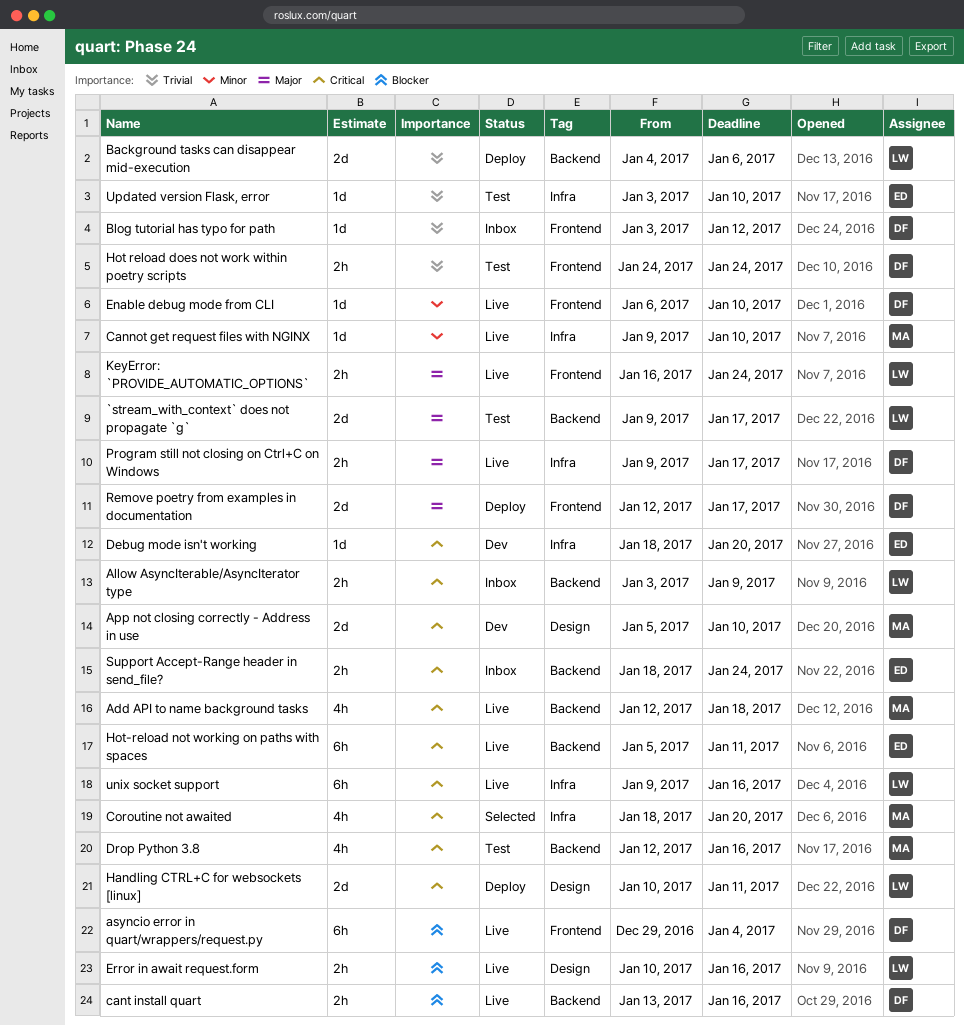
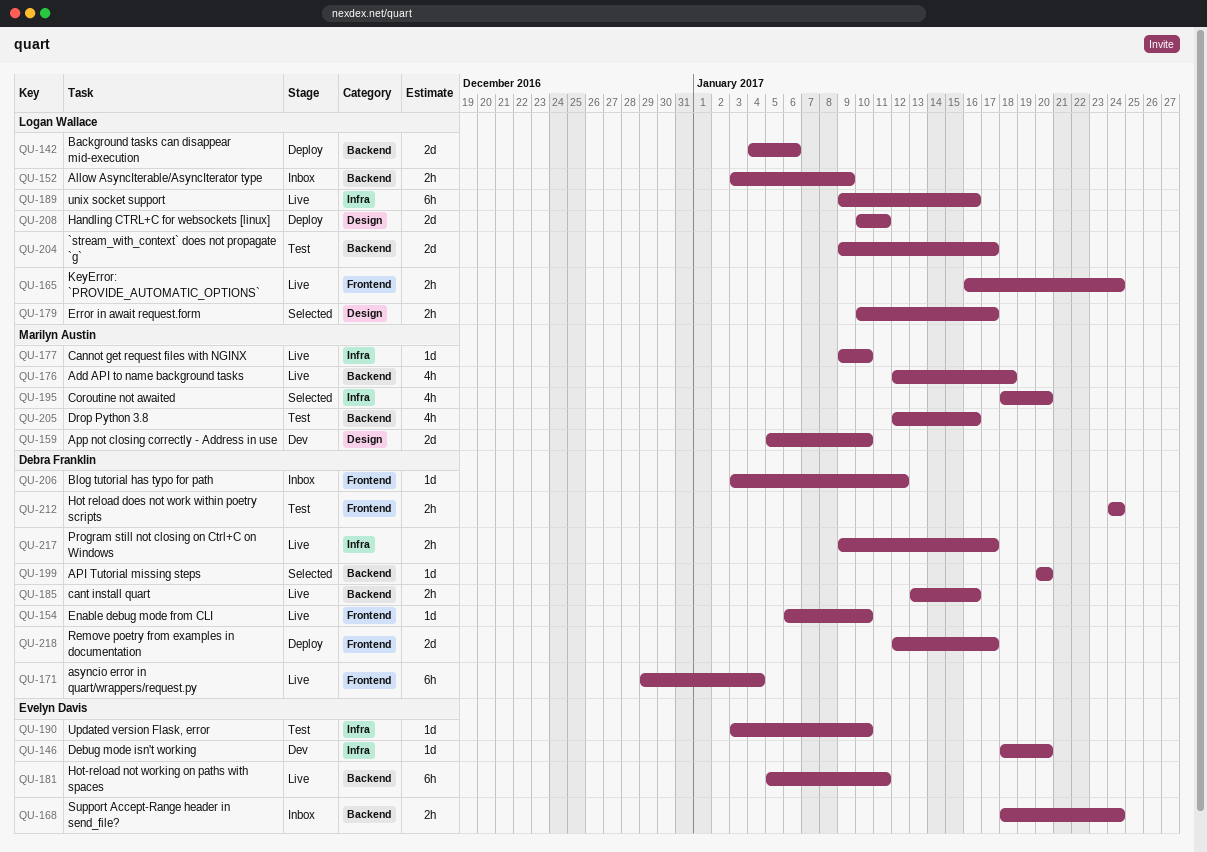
API Tutorial missing steps: none -> present
Error in await request.form, status: Live -> Selected
Error in await request.form, due: Jan 16 -> Jan 17

